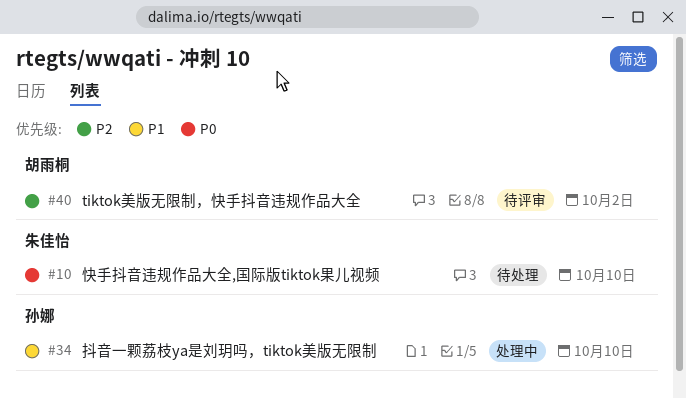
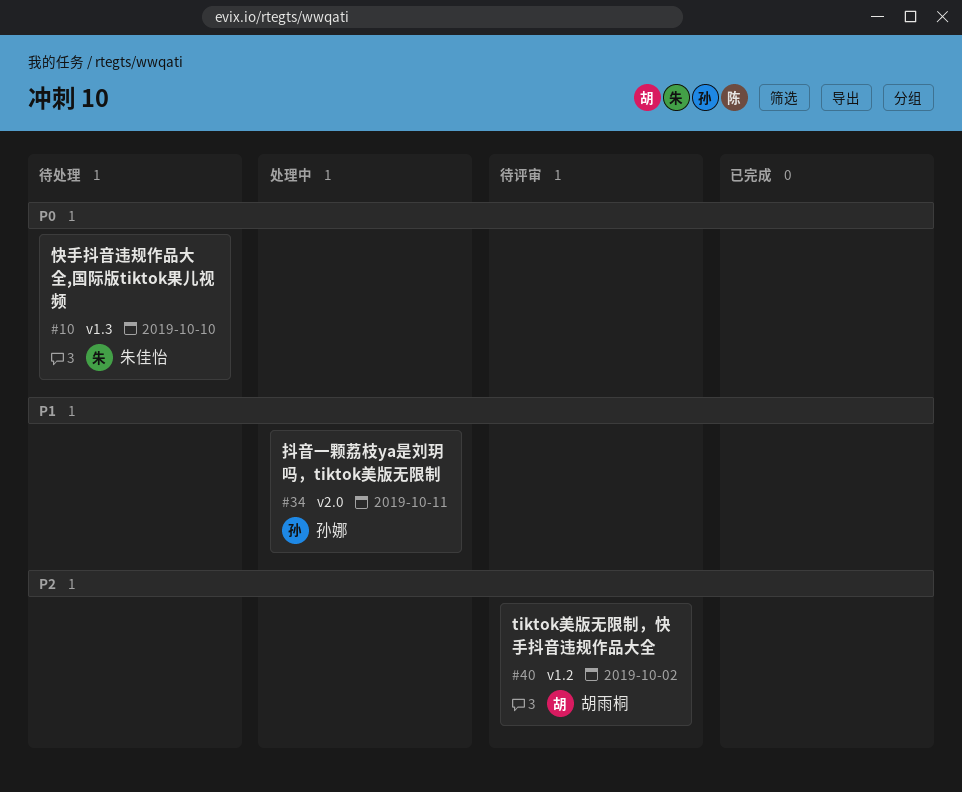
#34, due: Oct 10 -> Oct 11

